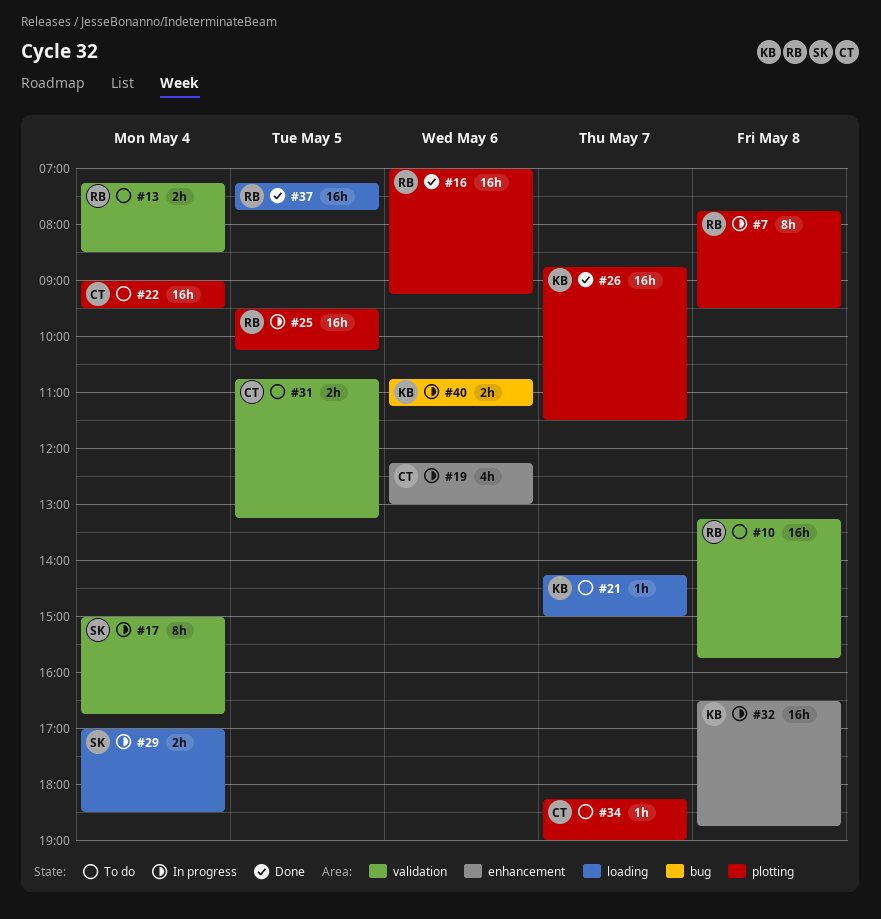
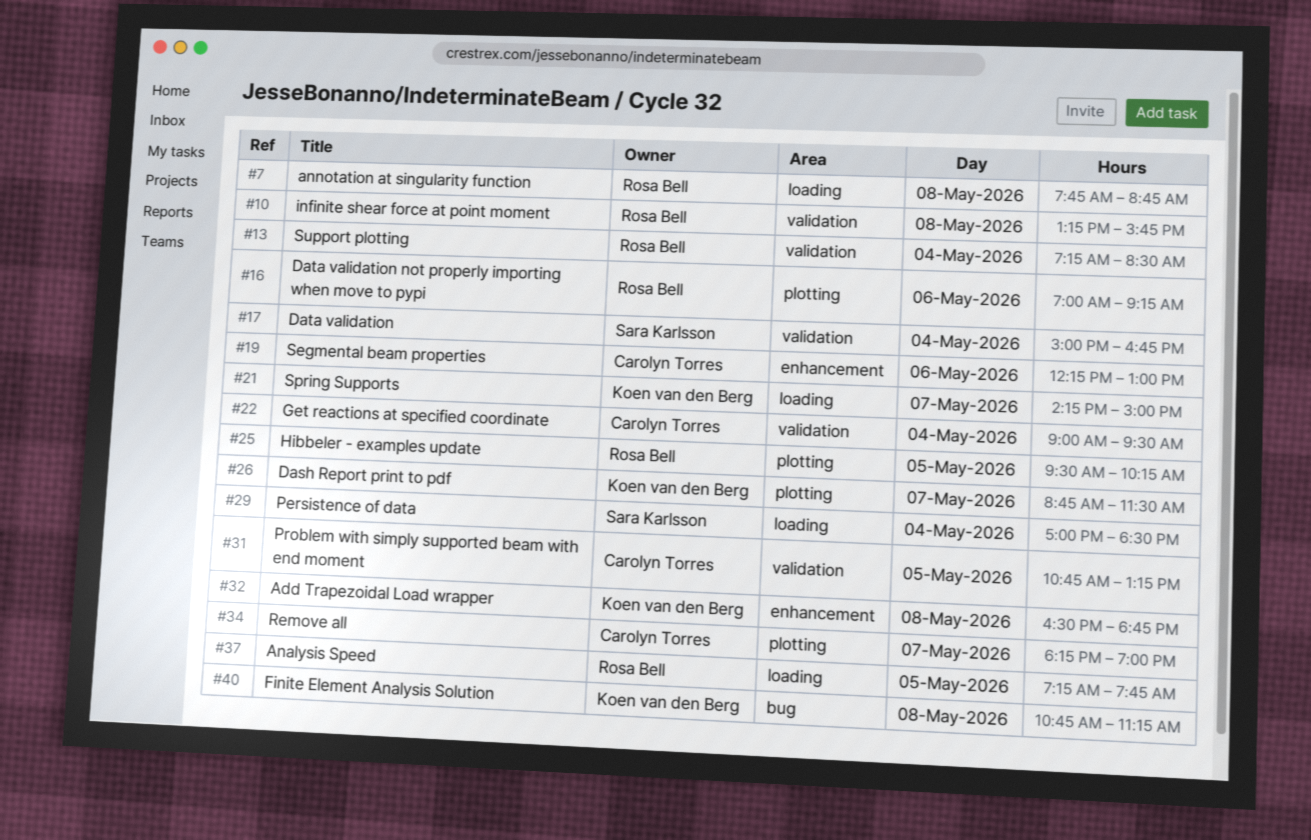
#7, label: plotting -> loading
#7, ends: 09:30 -> 08:45
#22, label: plotting -> validation
#40, day: May 6 -> May 8

